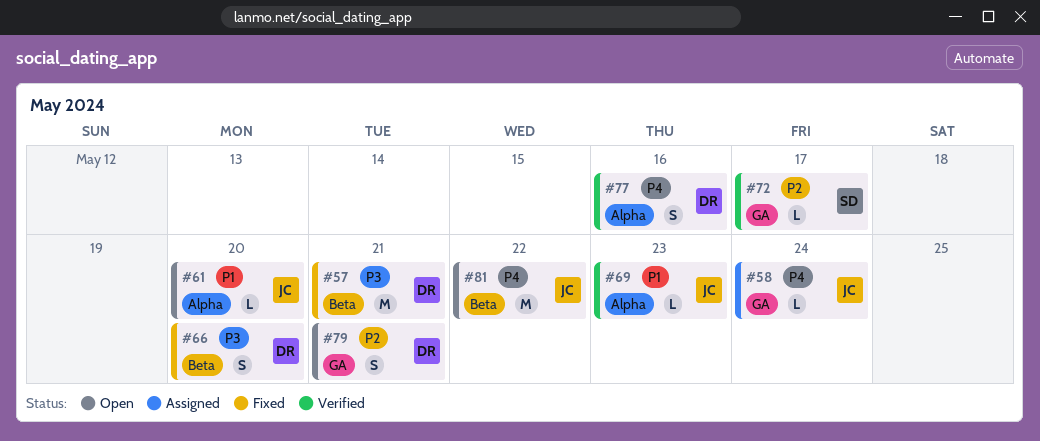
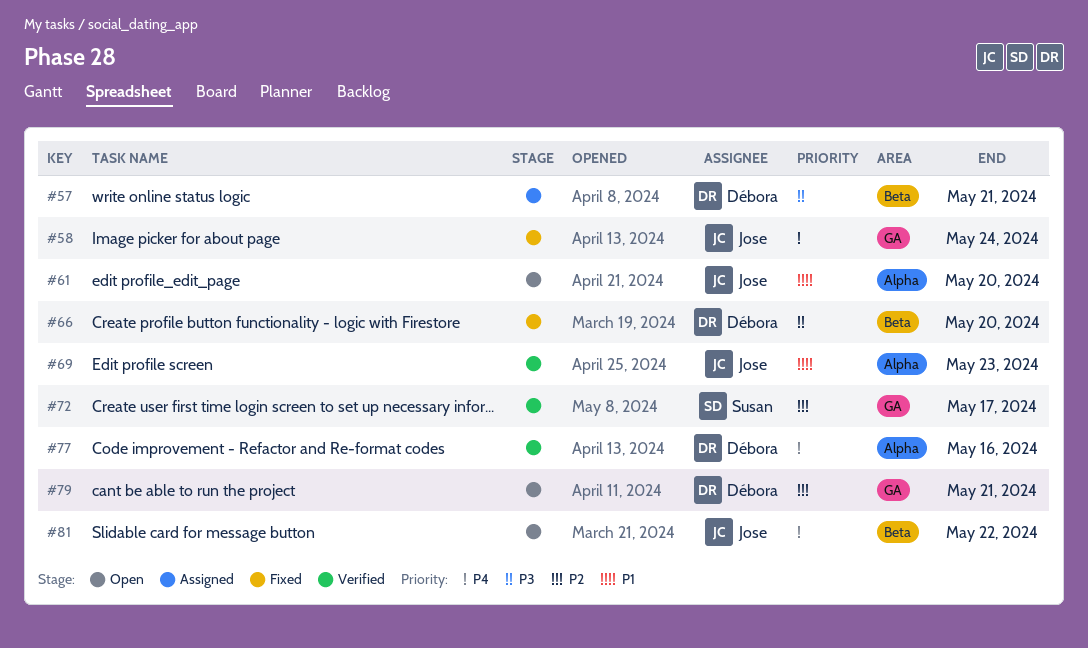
#57, status: Fixed -> Assigned
#58, status: Assigned -> Fixed

